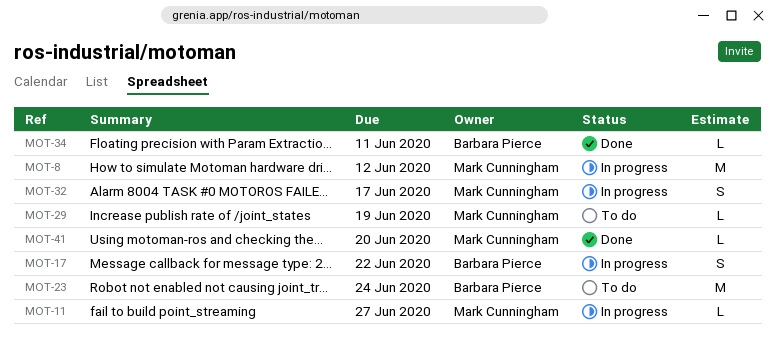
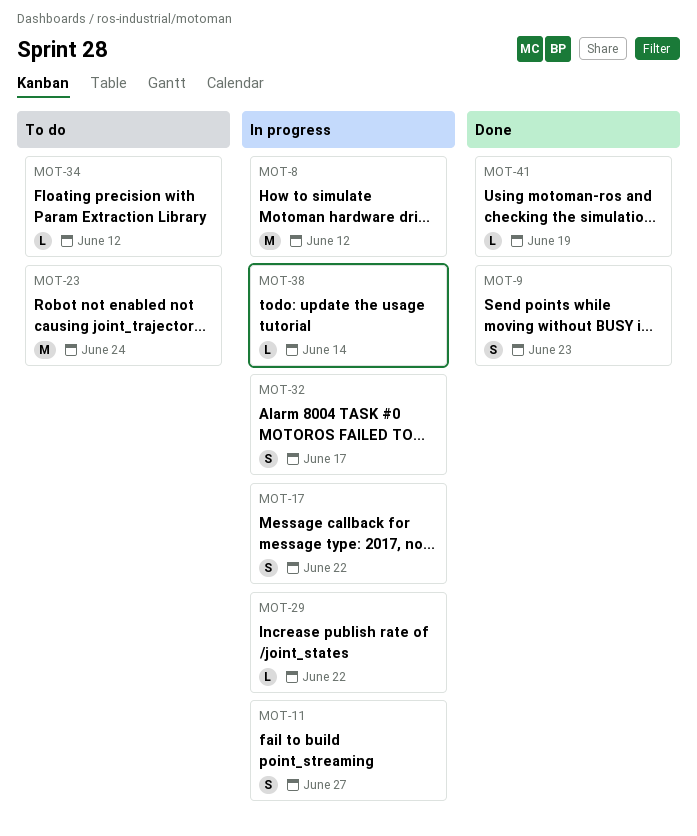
MOT-9: none -> present
MOT-11, estimate: L -> S
MOT-29, status: To do -> In progress
MOT-29, due: Jun 19 -> Jun 22
MOT-34, status: Done -> To do
MOT-34, due: Jun 11 -> Jun 12
MOT-38: none -> present
MOT-41, due: Jun 20 -> Jun 19

